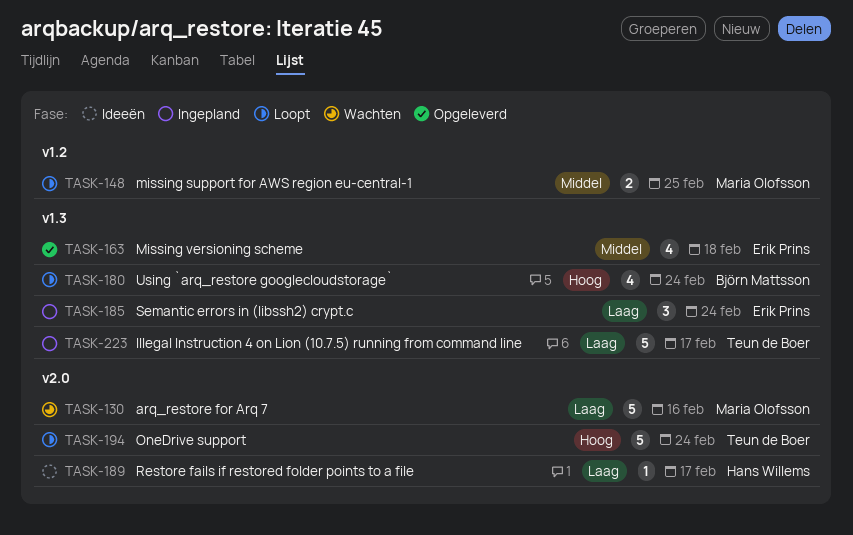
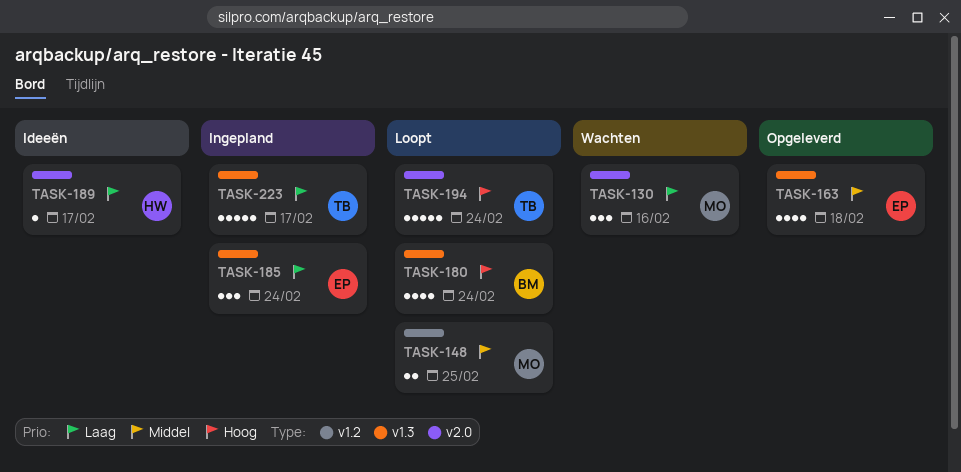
TASK-130, estimate: 5 -> 3

